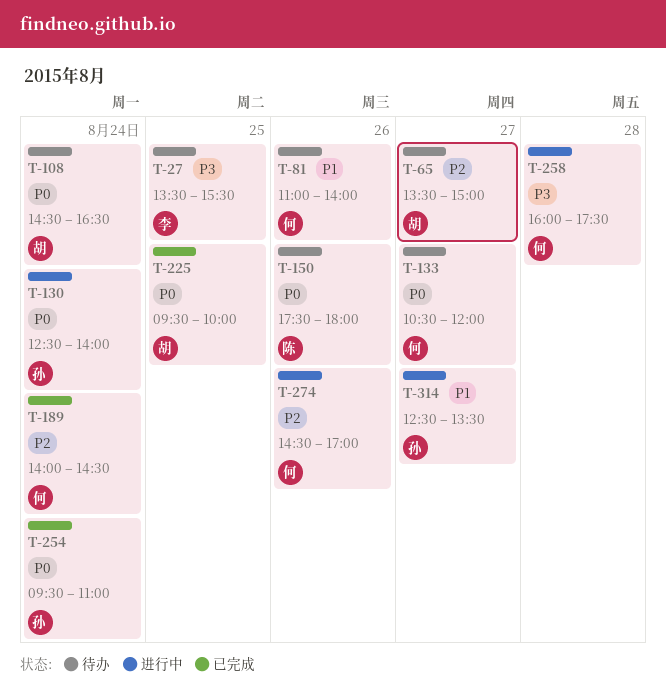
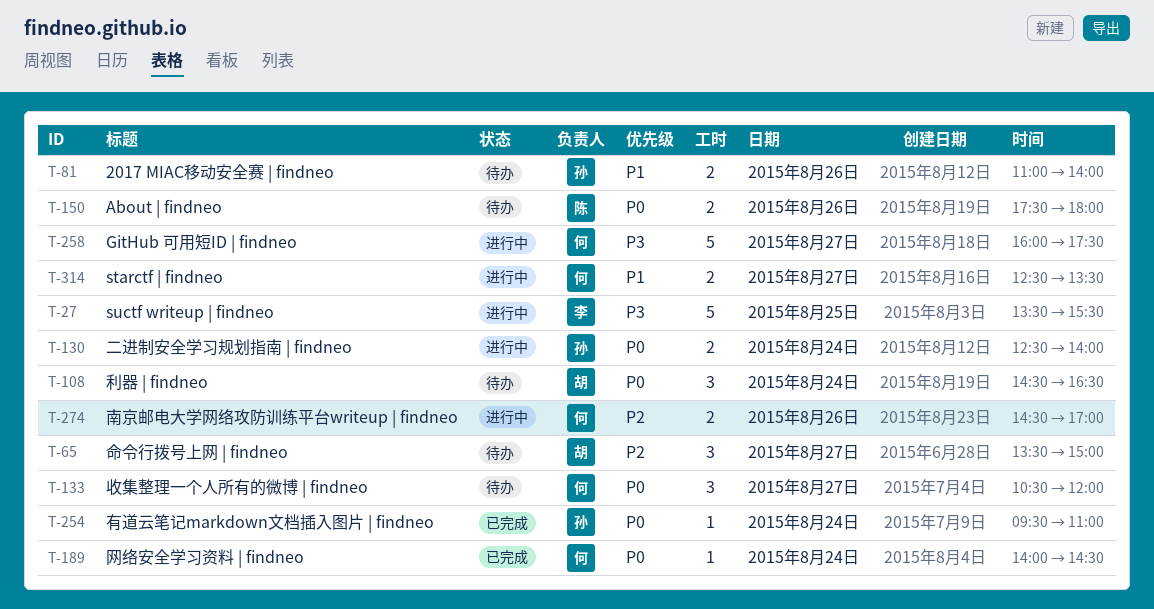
T-27, status: 待办 -> 进行中
T-81, owner: 何 -> 孙
T-189, priority: P2 -> P0
T-225: present -> none
T-258, day: Aug 28 -> Aug 27
T-314, owner: 孙 -> 何

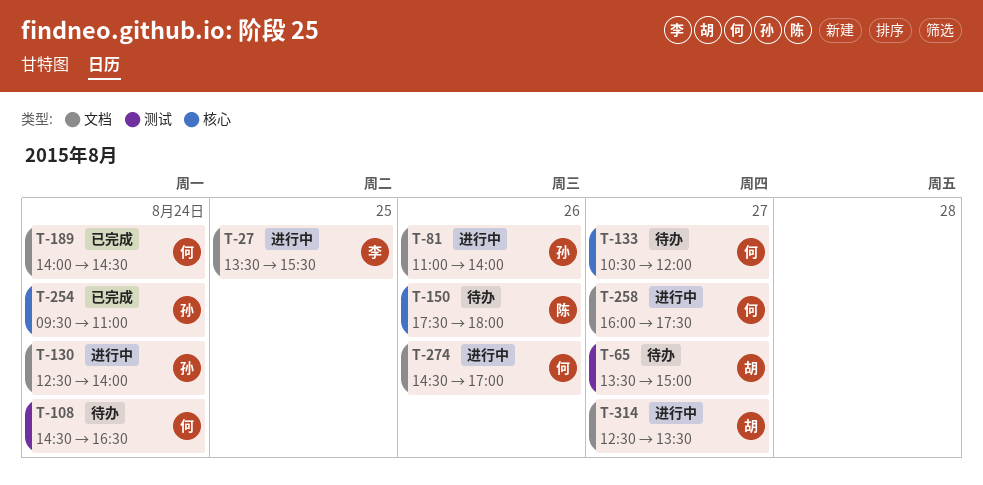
T-81, status: 待办 -> 进行中
T-108, owner: 胡 -> 何
T-314, owner: 何 -> 胡

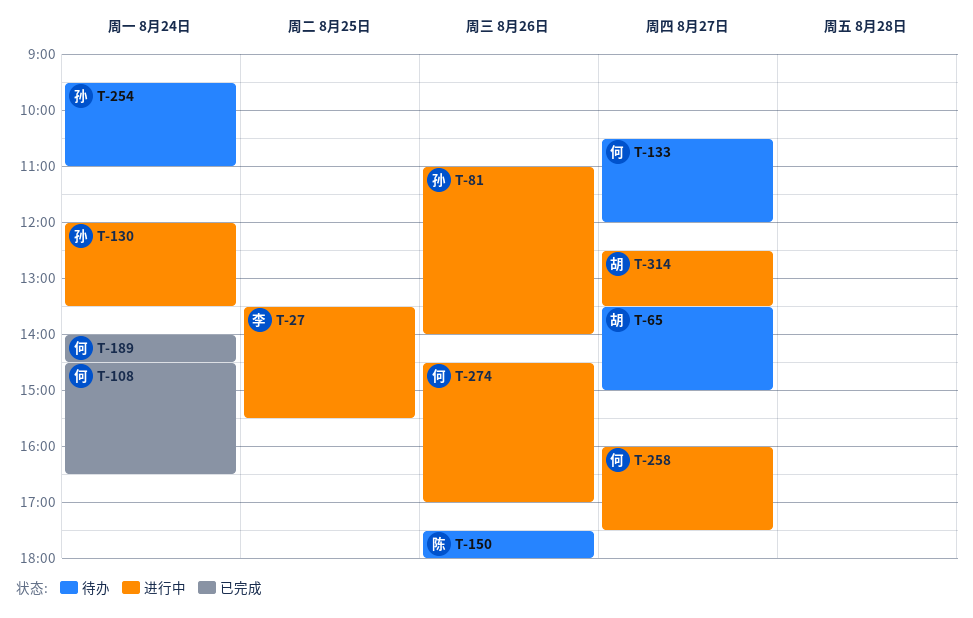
T-108, status: 待办 -> 已完成
T-130, begins: 12:30 -> 12:00
T-130, ends: 14:00 -> 13:30
T-254, status: 已完成 -> 待办

